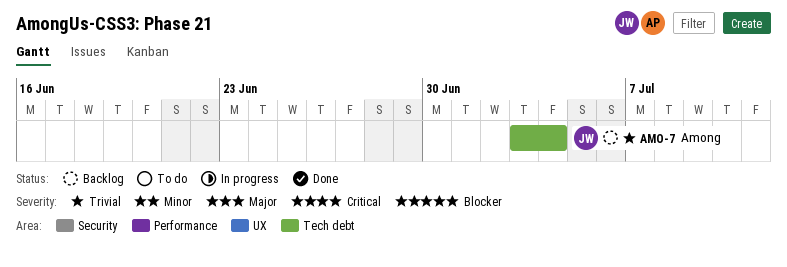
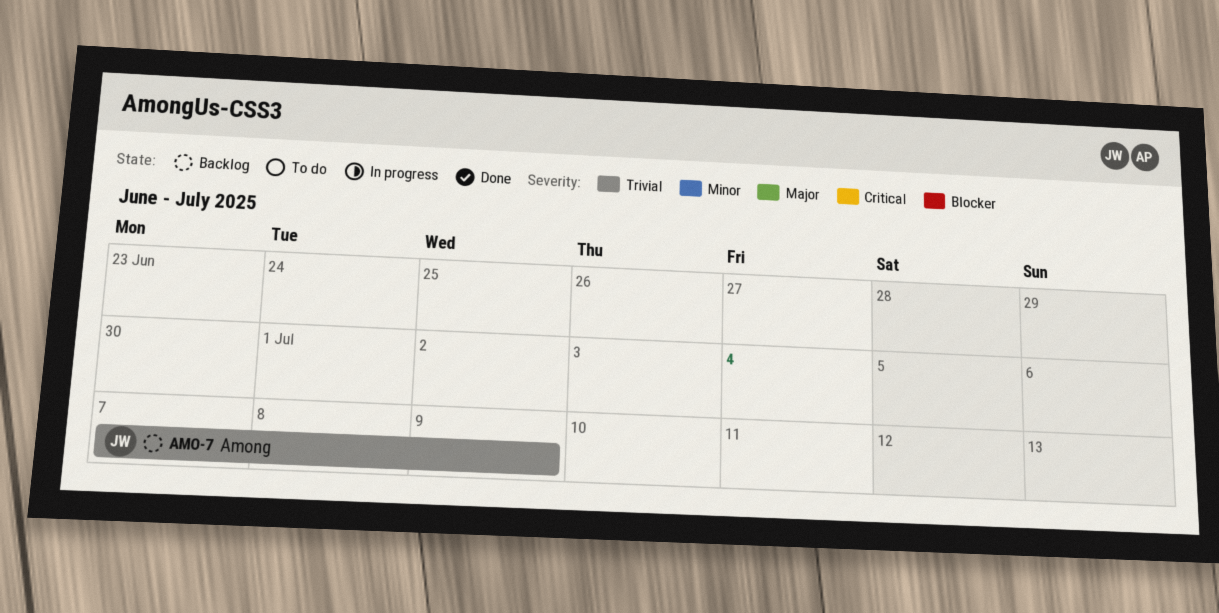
AMO-7, start: Jul 3 -> Jul 7
AMO-7, due: Jul 4 -> Jul 9

